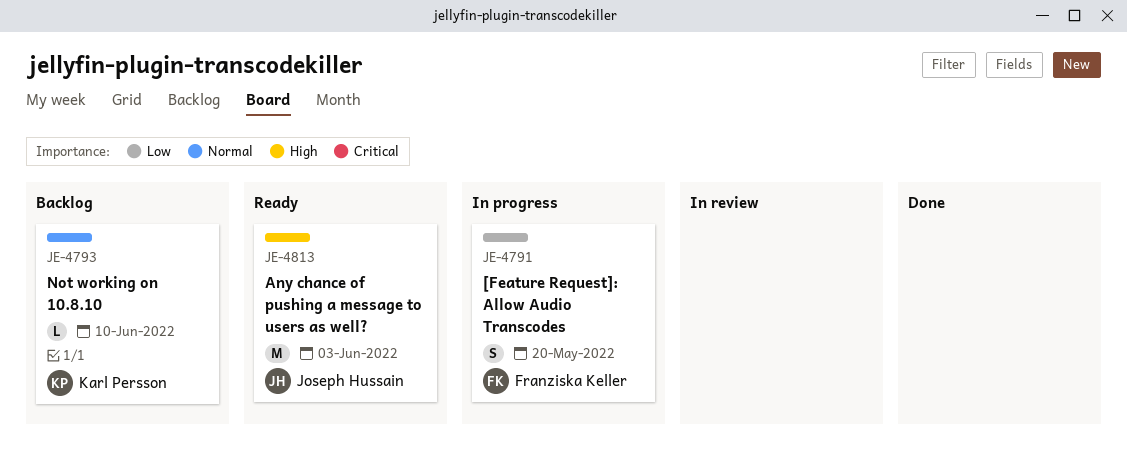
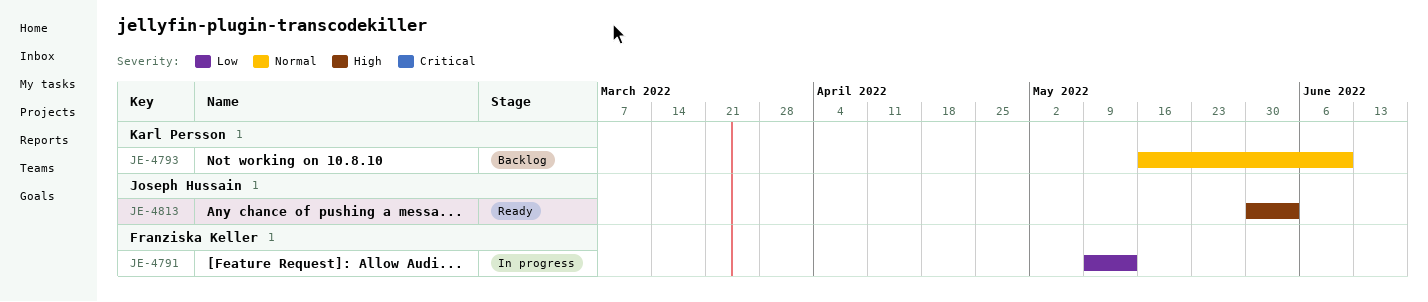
JE-4791, due: May 20 -> May 13

